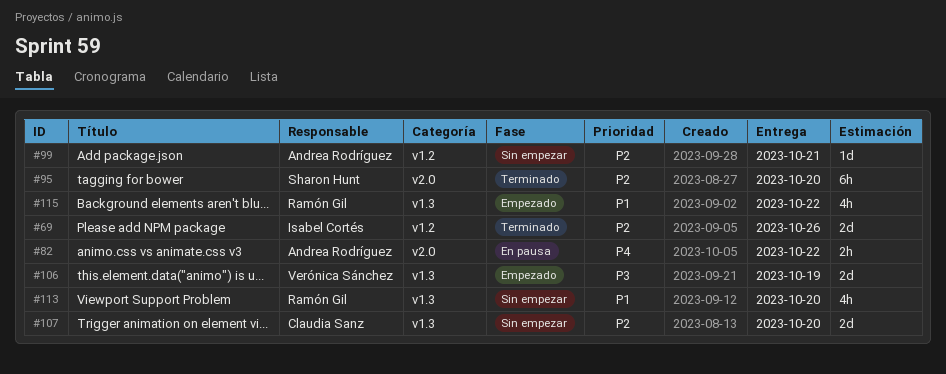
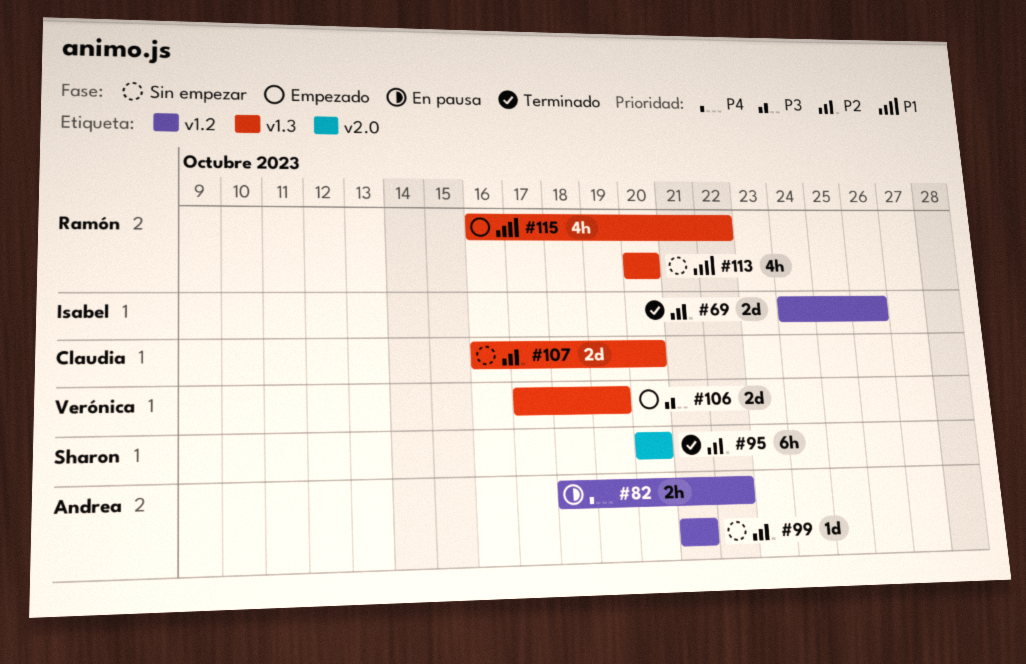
#82, label: v2.0 -> v1.2

